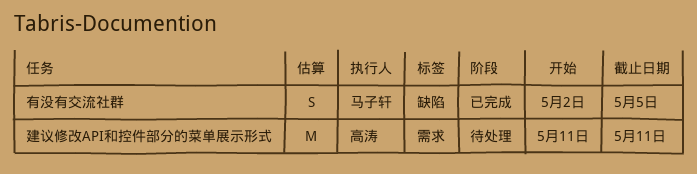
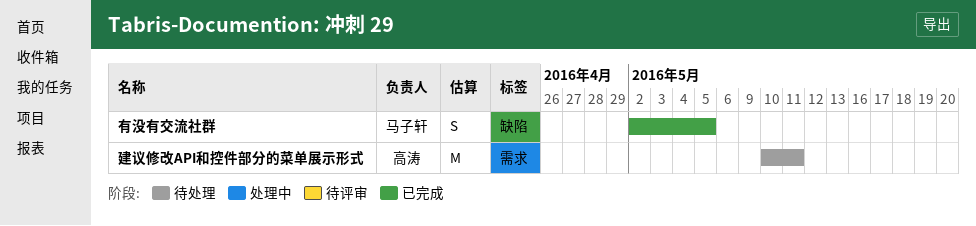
建议修改API和控件部分的菜单展示形式, start: May 11 -> May 10

